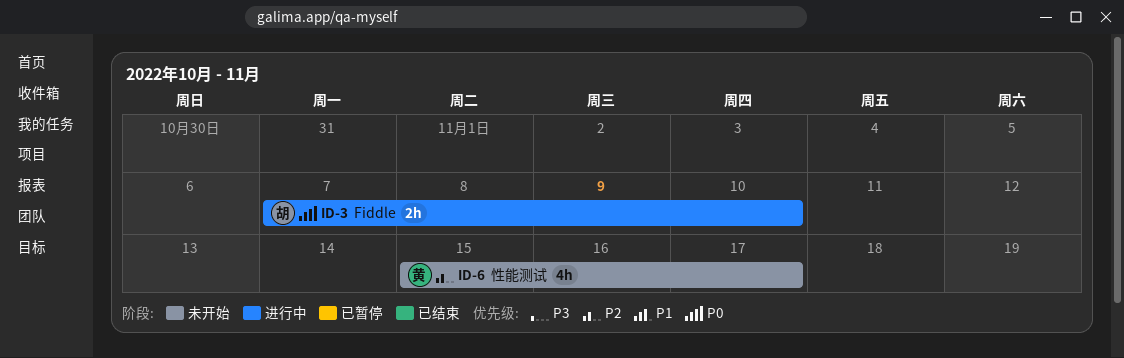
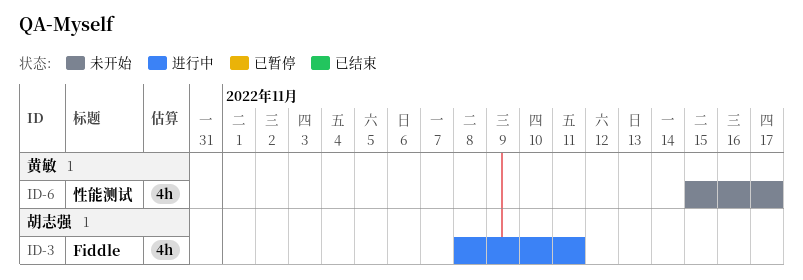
ID-3, estimate: 2h -> 4h
ID-3, start: Nov 7 -> Nov 8
ID-3, due: Nov 10 -> Nov 11

